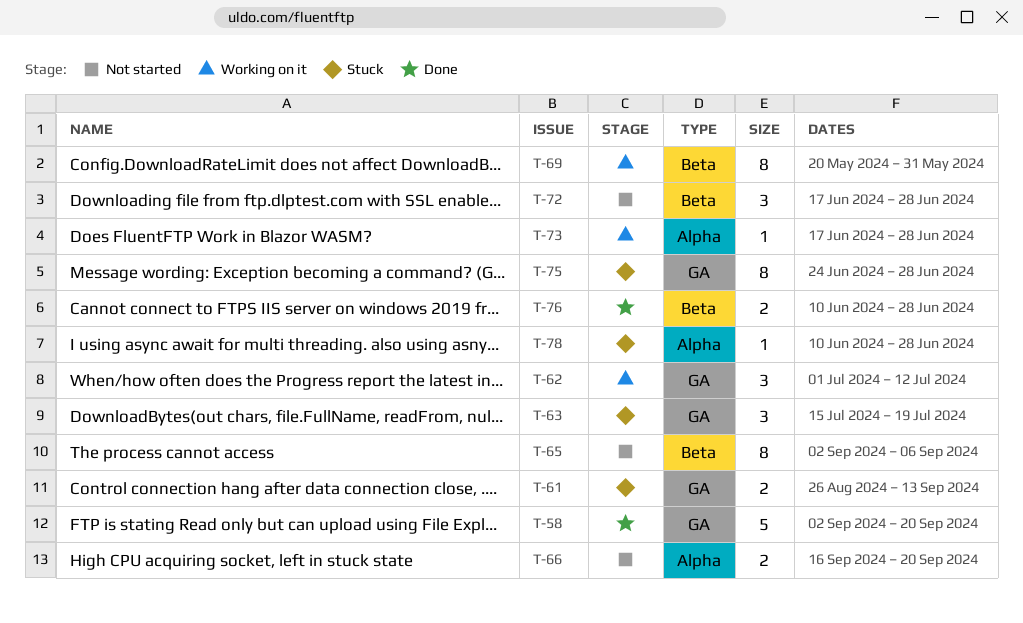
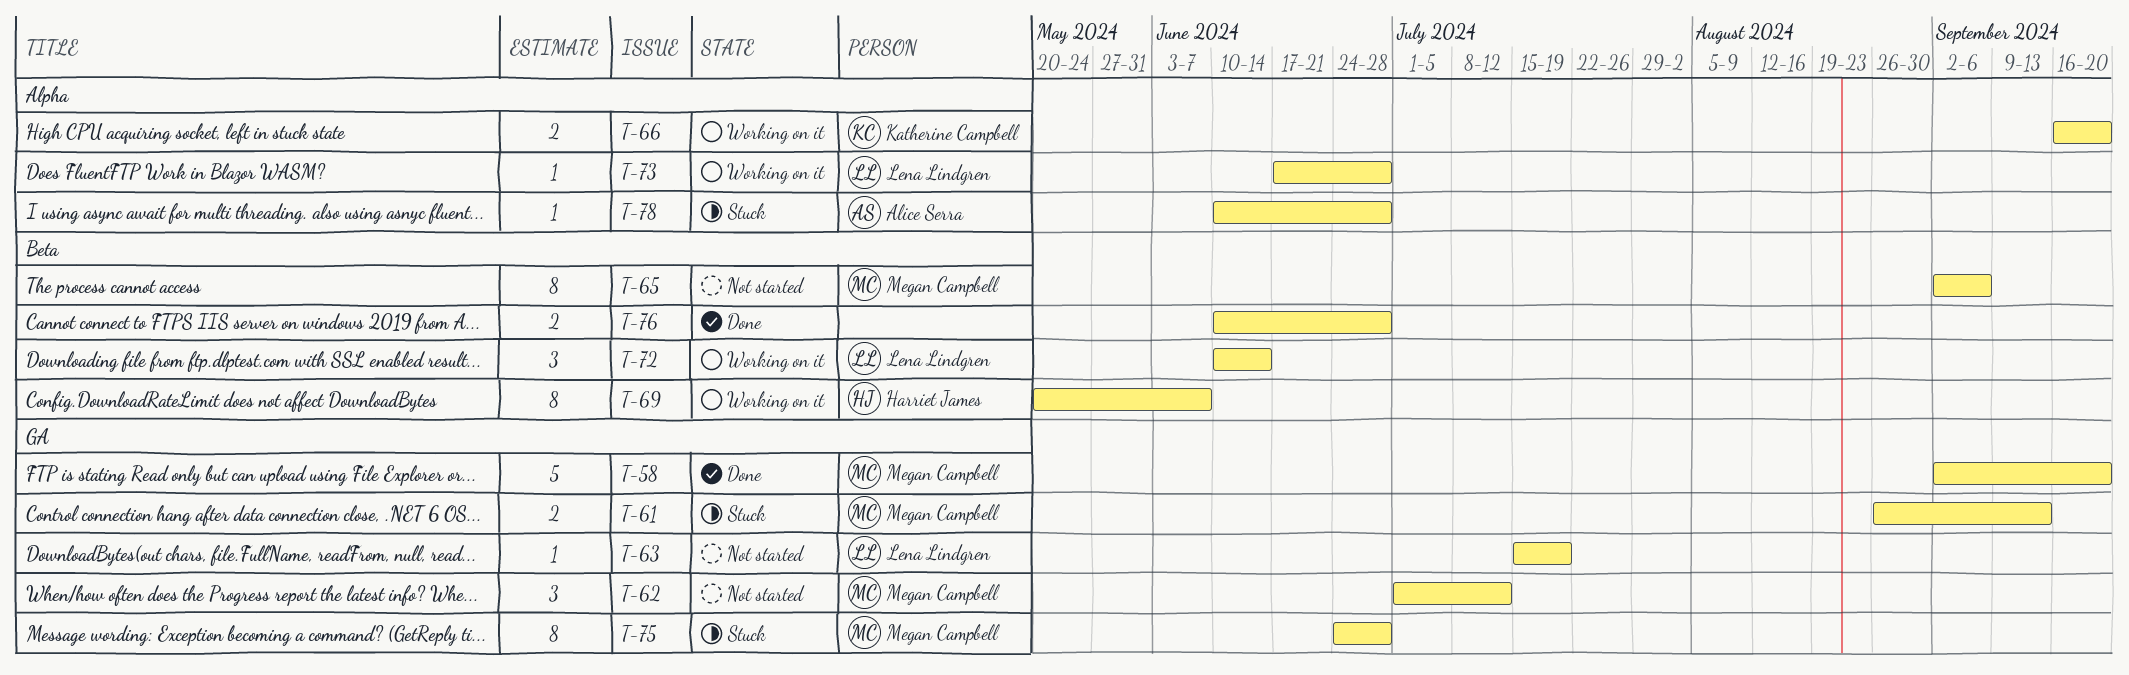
T-62, status: Working on it -> Not started
T-63, status: Stuck -> Not started
T-63, estimate: 3 -> 1
T-66, status: Not started -> Working on it
T-69, due: May 31 -> Jun 7
T-72, status: Not started -> Working on it
T-72, start: Jun 17 -> Jun 10
T-72, due: Jun 28 -> Jun 14

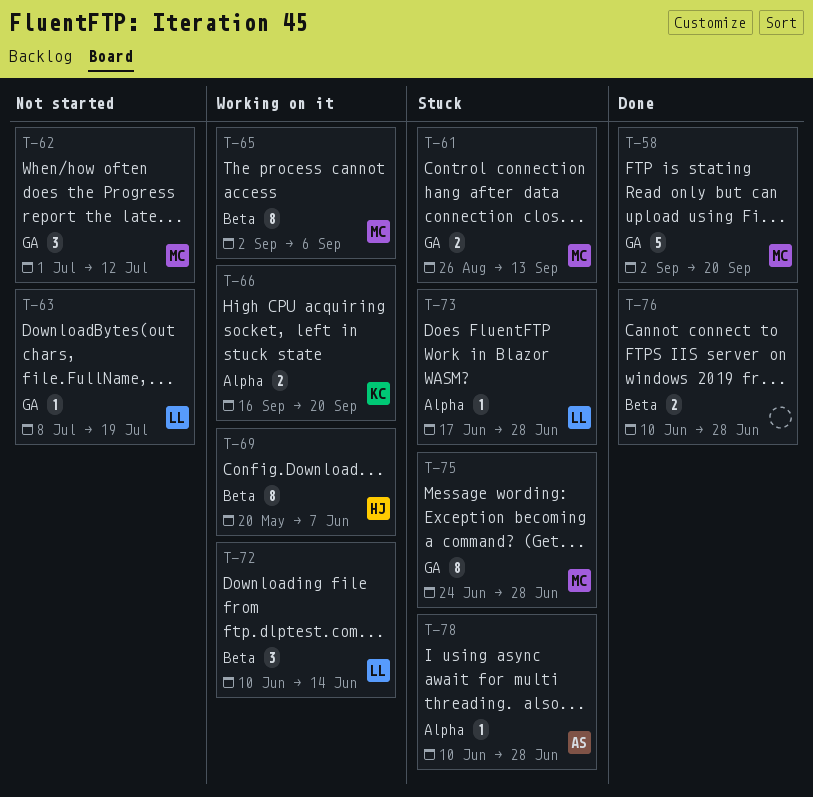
T-63, start: Jul 15 -> Jul 8
T-65, status: Not started -> Working on it
T-73, status: Working on it -> Stuck

